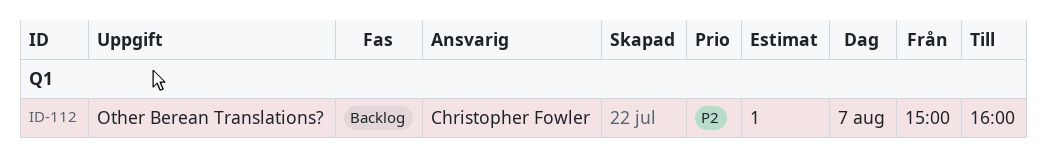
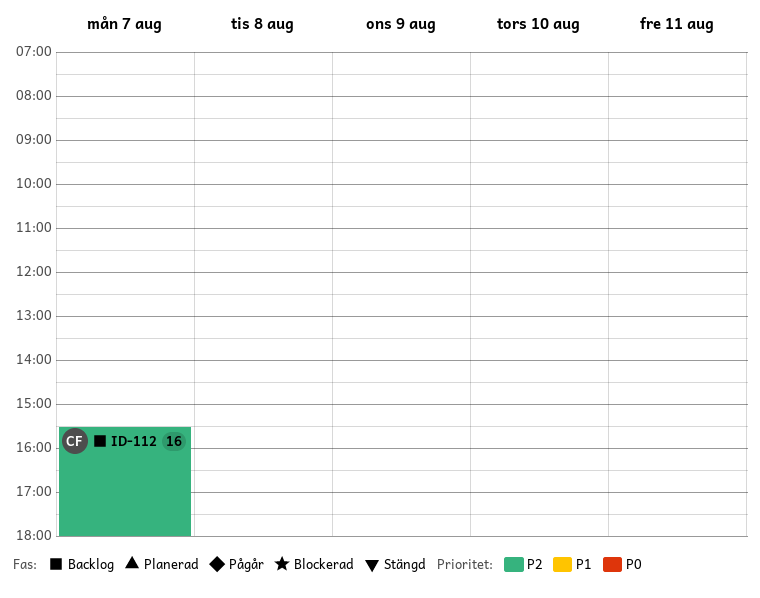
ID-112, estimate: 1 -> 16
ID-112, begins: 15:00 -> 15:30
ID-112, ends: 16:00 -> 18:00

